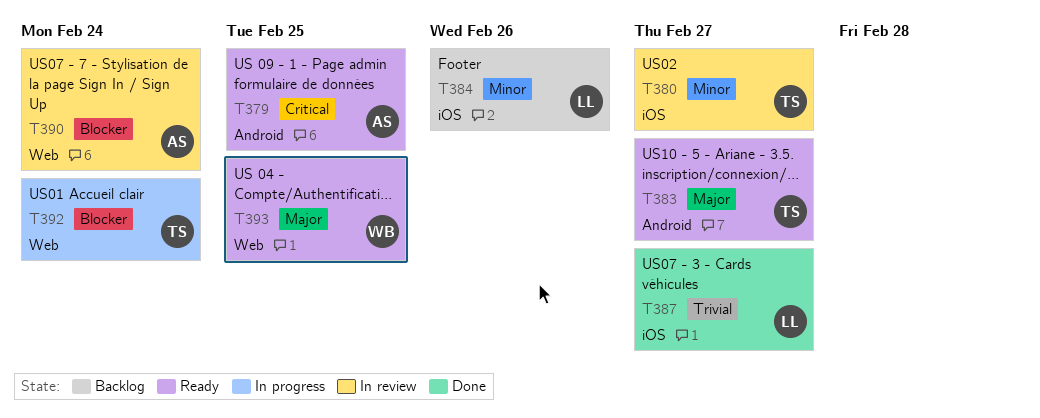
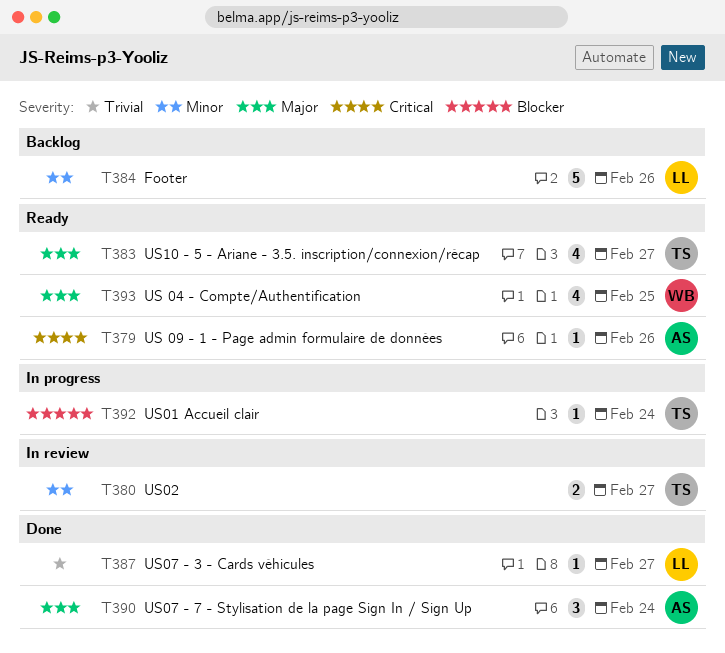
T379, due: Feb 25 -> Feb 26
T390, status: In review -> Done
T390, priority: Blocker -> Major

